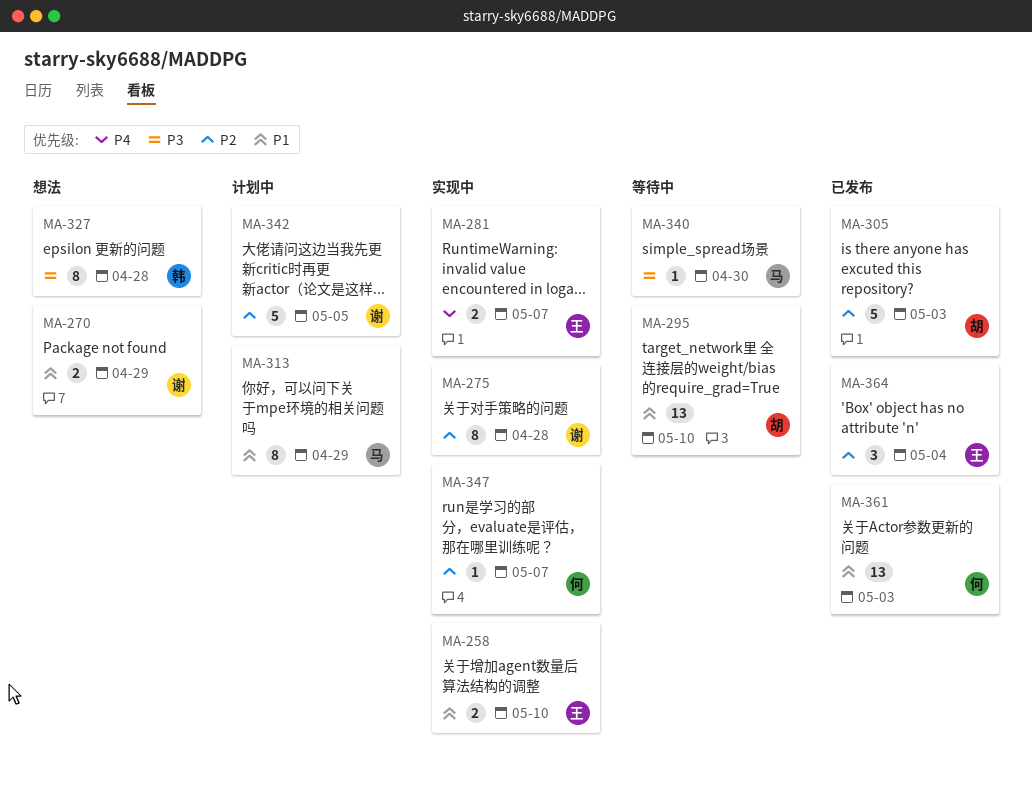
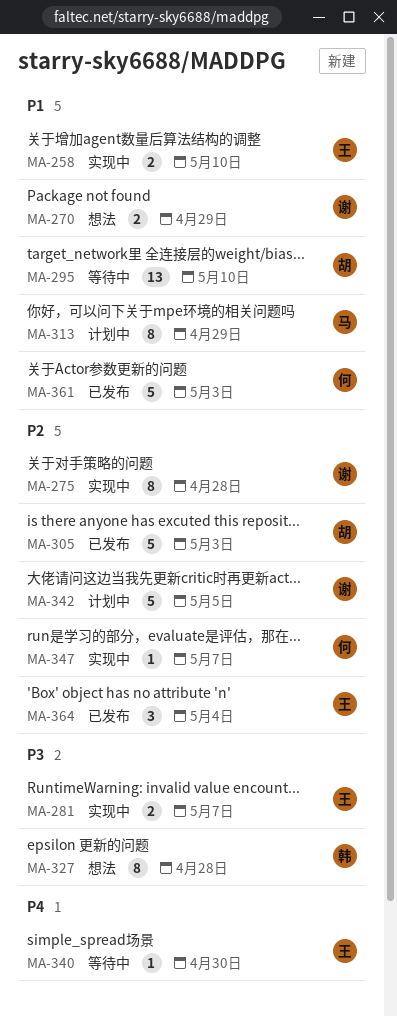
MA-281, priority: P4 -> P3
MA-340, owner: 马 -> 王
MA-340, priority: P3 -> P4
MA-361, estimate: 13 -> 5

